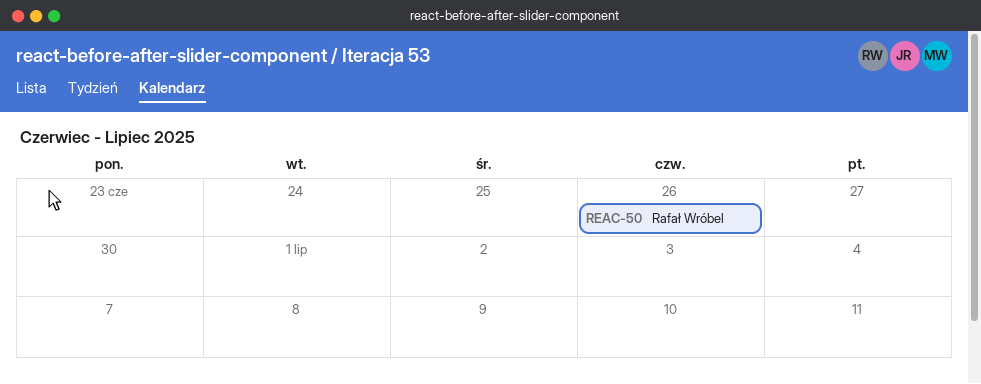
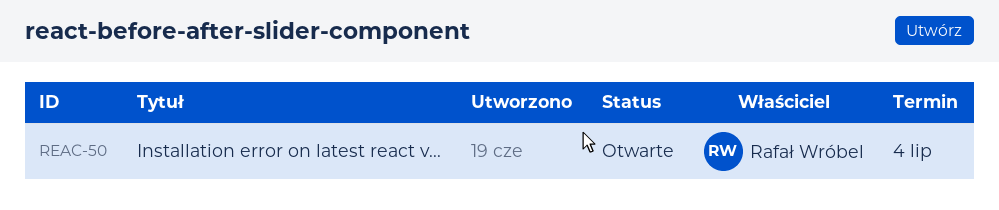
REAC-50, due: Jun 26 -> Jul 4

